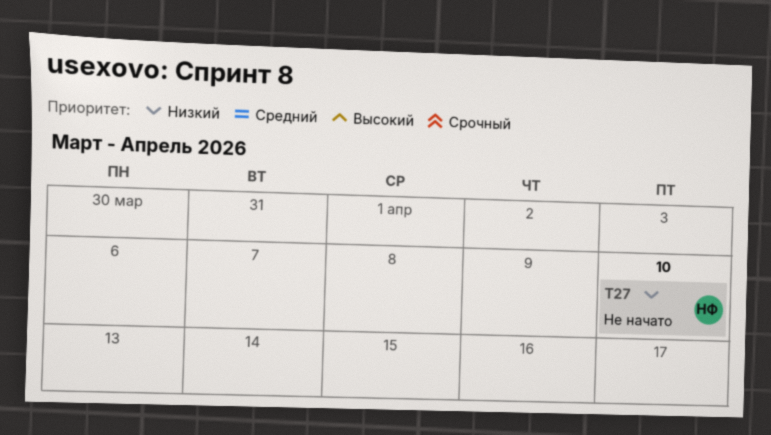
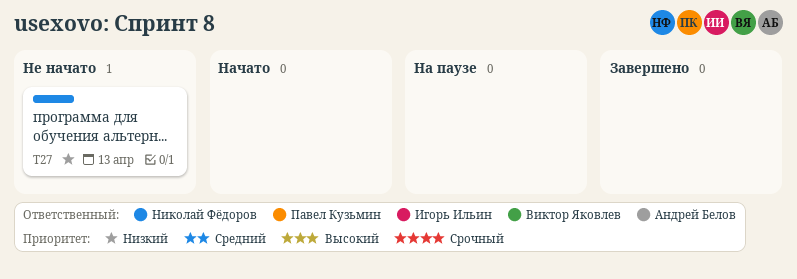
T27, due: Apr 10 -> Apr 13

